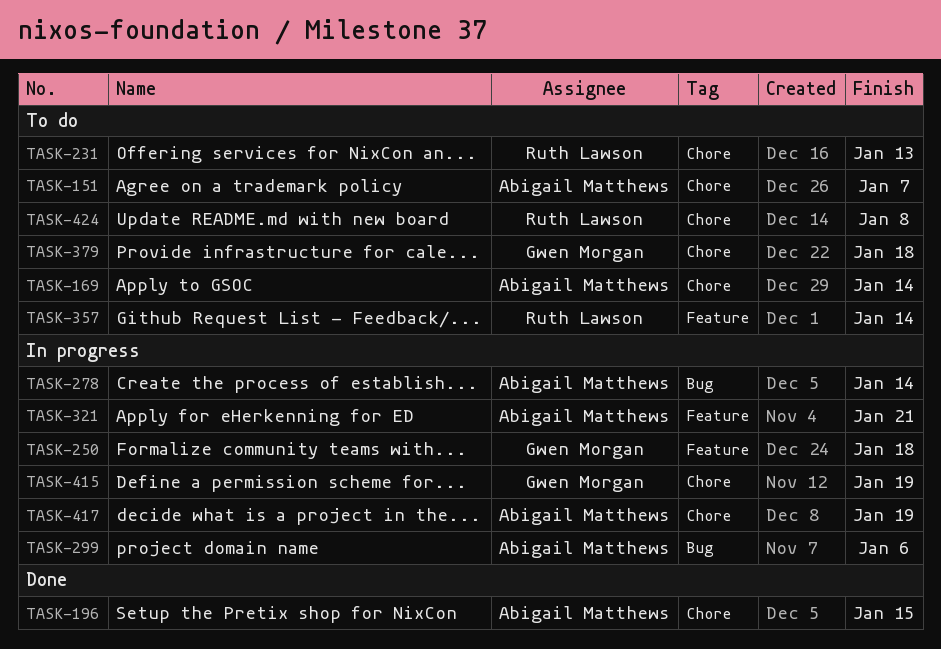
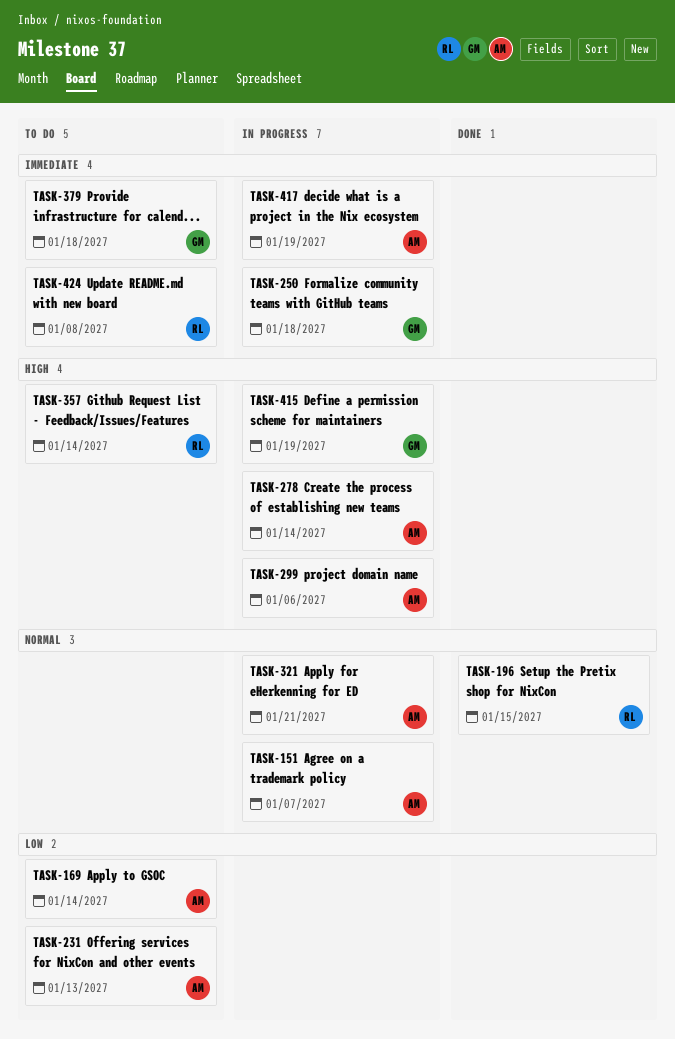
TASK-151, status: To do -> In progress
TASK-196, owner: Abigail Matthews -> Ruth Lawson
TASK-231, owner: Ruth Lawson -> Abigail Matthews

